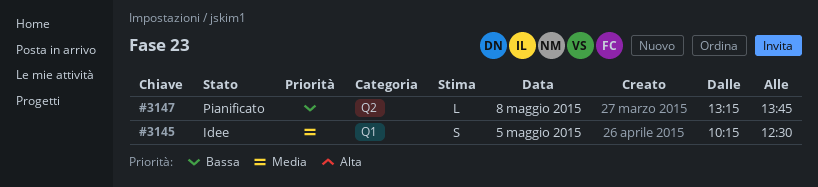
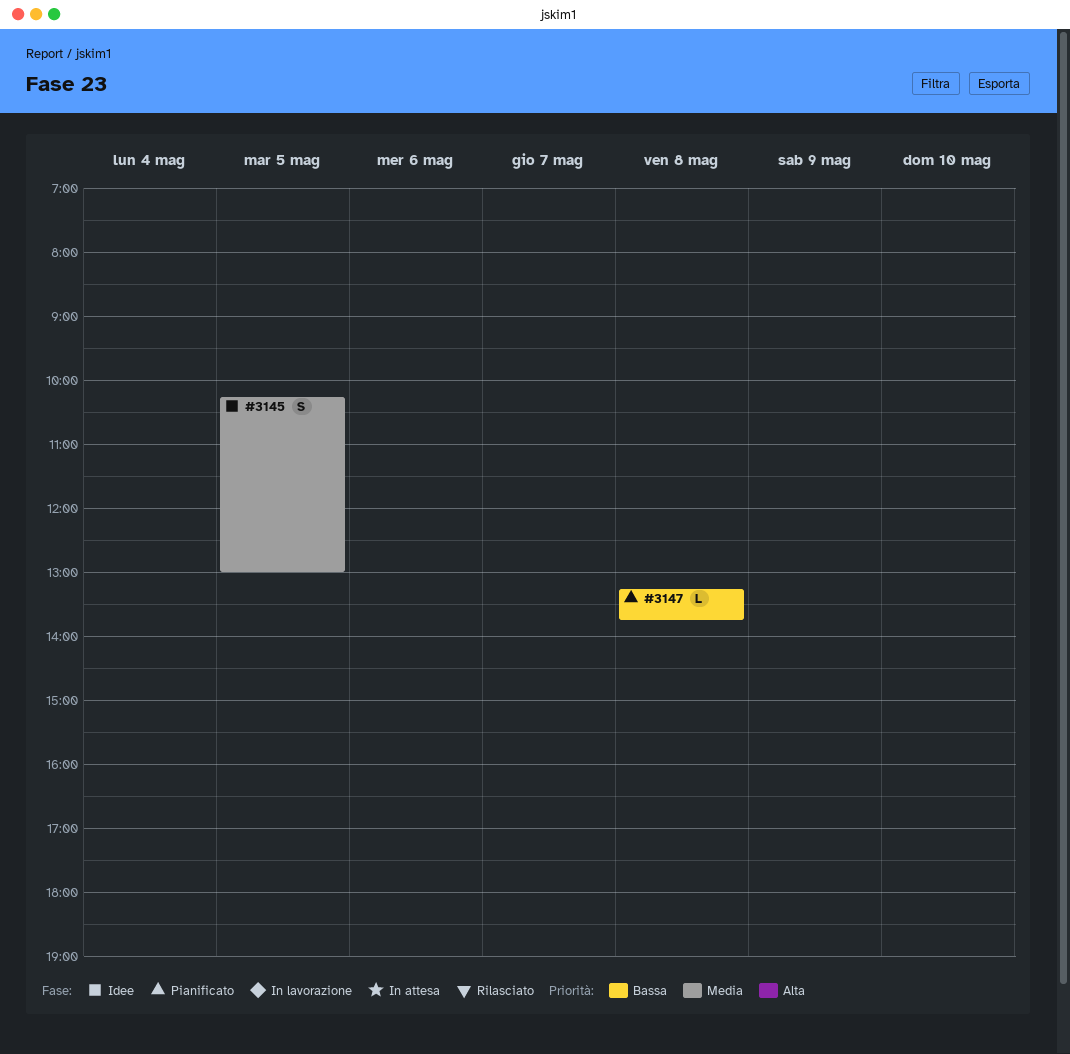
#3145, ends: 12:30 -> 13:00

